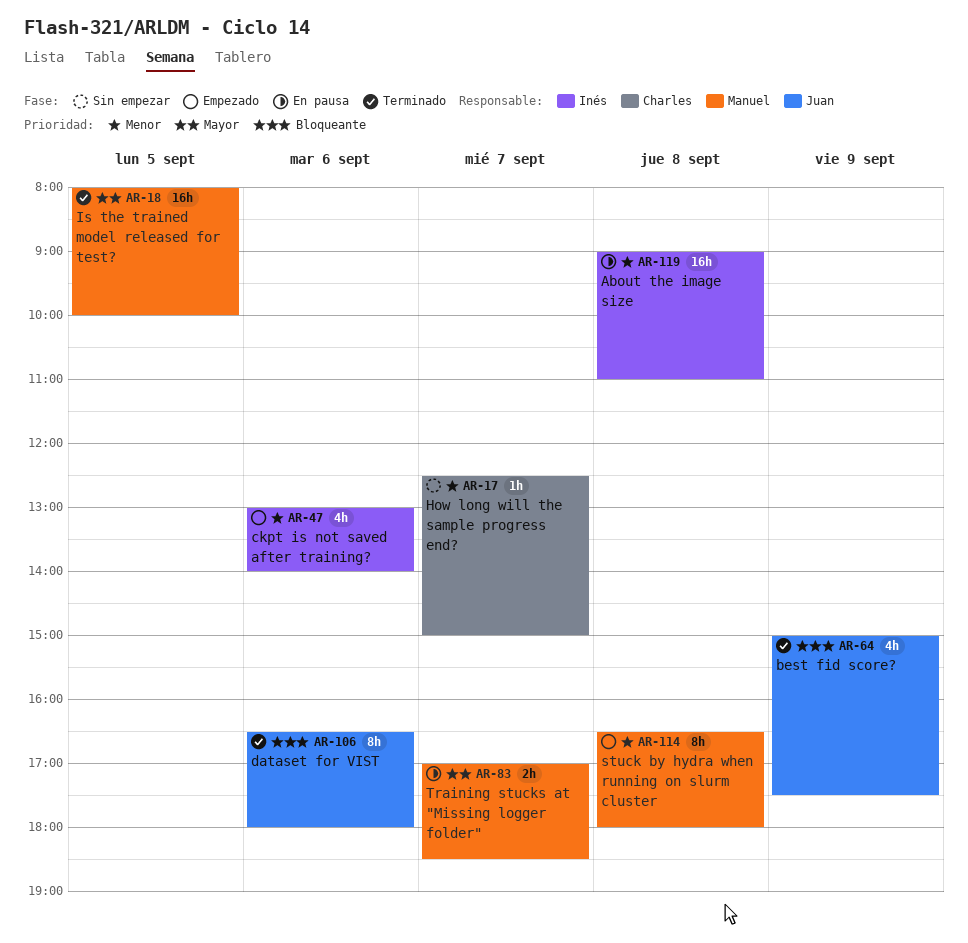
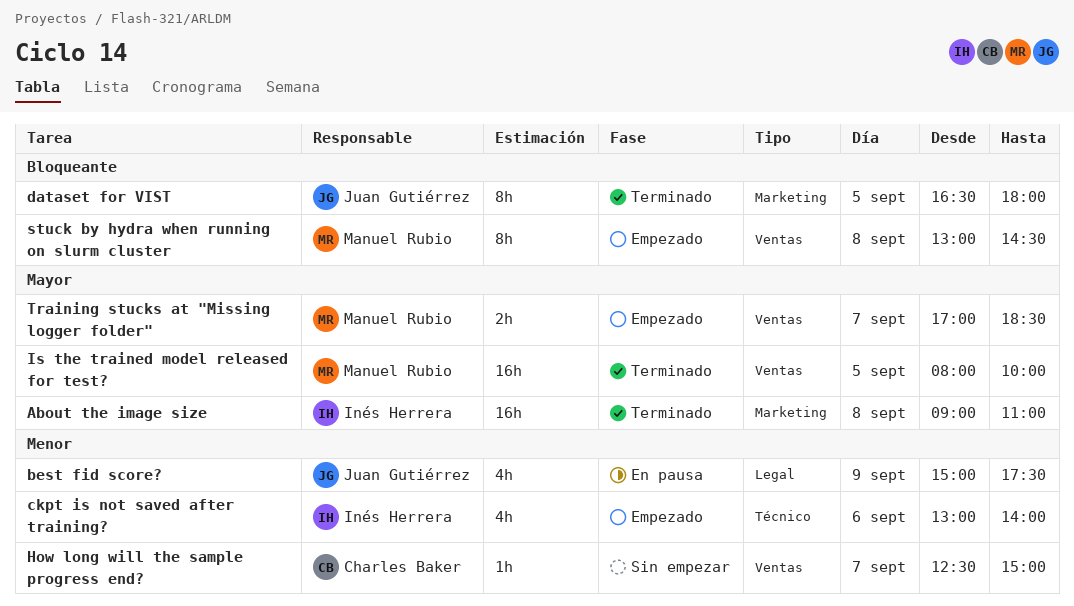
About the image size, status: En pausa -> Terminado
About the image size, priority: Menor -> Mayor
best fid score?, status: Terminado -> En pausa
best fid score?, priority: Bloqueante -> Menor
dataset for VIST, day: Sep 6 -> Sep 5
stuck by hydra when running on slurm cluster, priority: Menor -> Bloqueante
stuck by hydra when running on slurm cluster, begins: 16:30 -> 13:00
stuck by hydra when running on slurm cluster, ends: 18:00 -> 14:30
Training stucks at "Missing logger folder", status: En pausa -> Empezado

